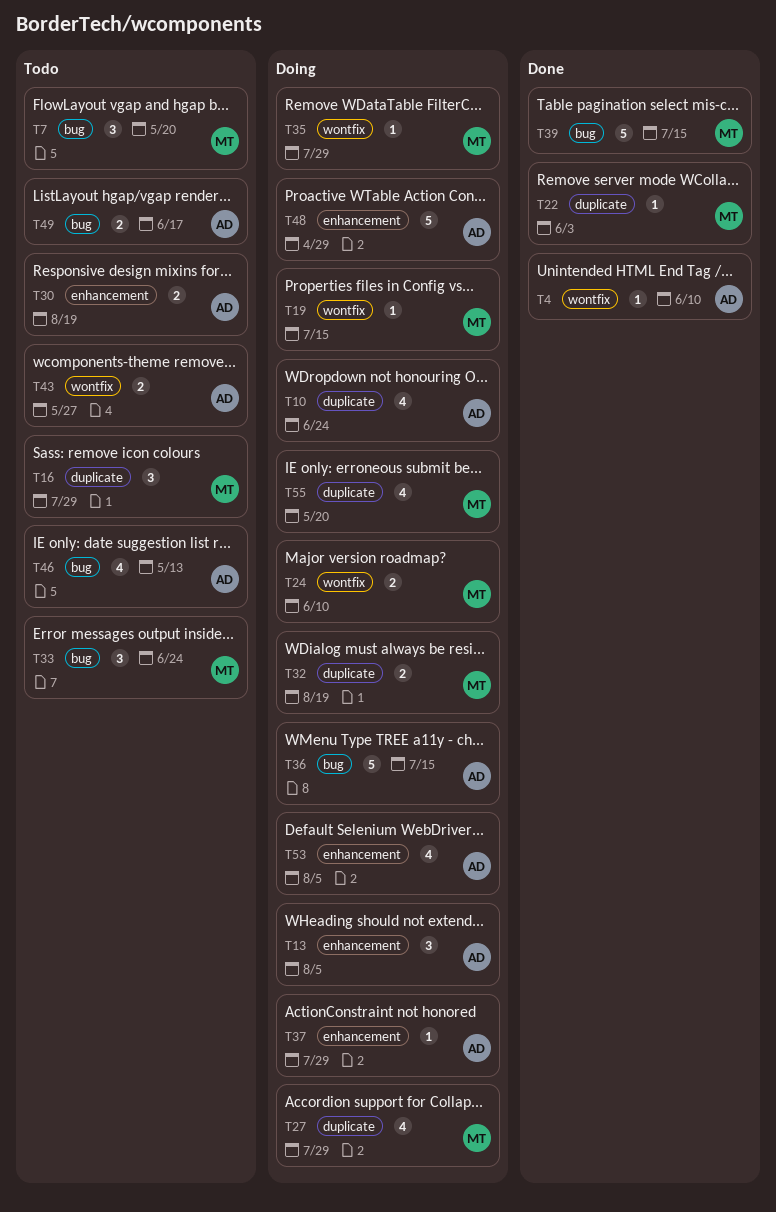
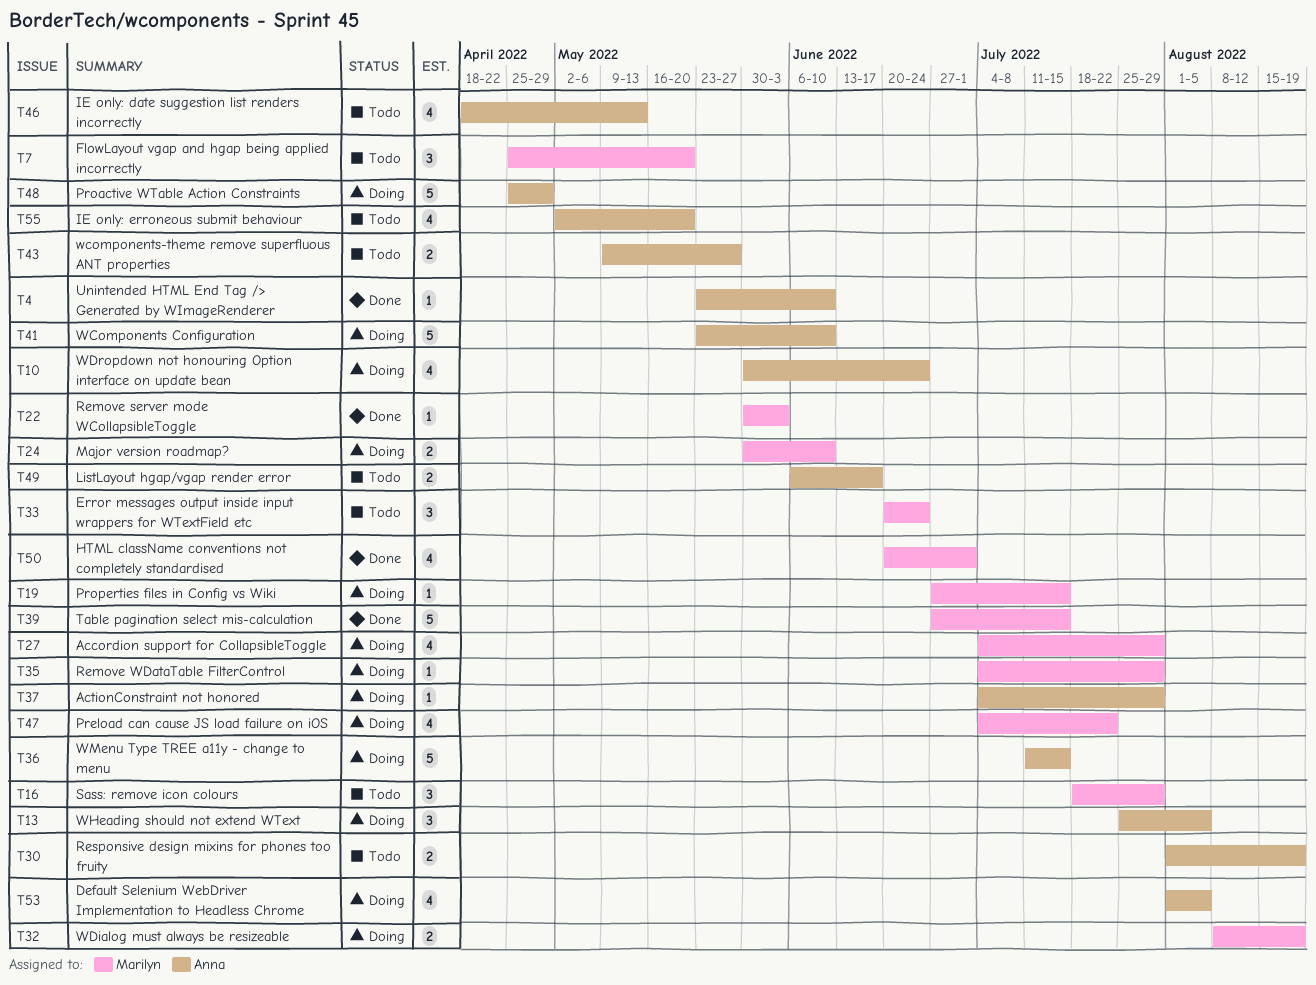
T41: none -> present
T47: none -> present
T50: none -> present
T55, status: Doing -> Todo
T55, owner: Marilyn -> Anna

